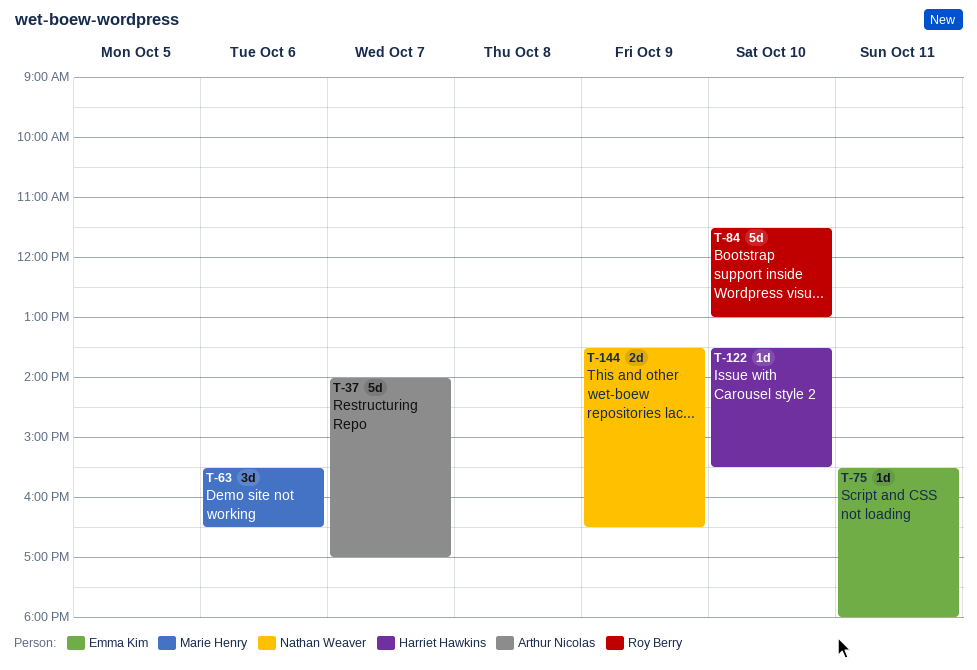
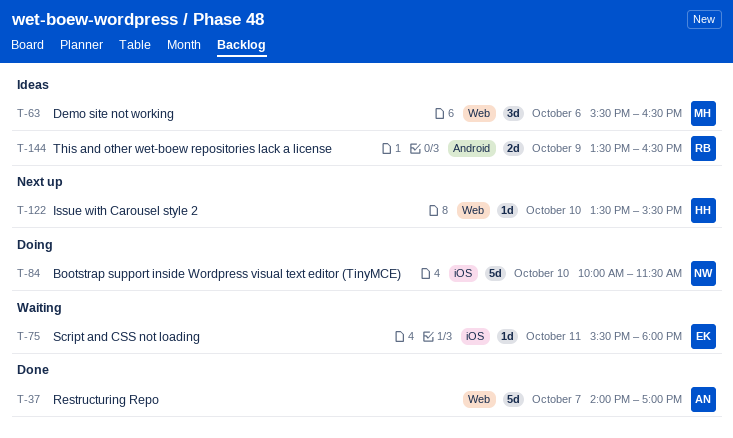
T-84, owner: Roy Berry -> Nathan Weaver
T-84, begins: 11:30 -> 10:00
T-84, ends: 13:00 -> 11:30
T-144, owner: Nathan Weaver -> Roy Berry

